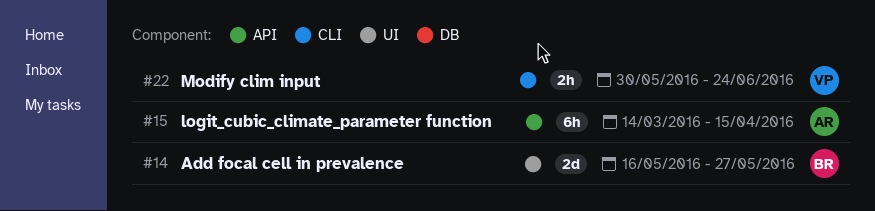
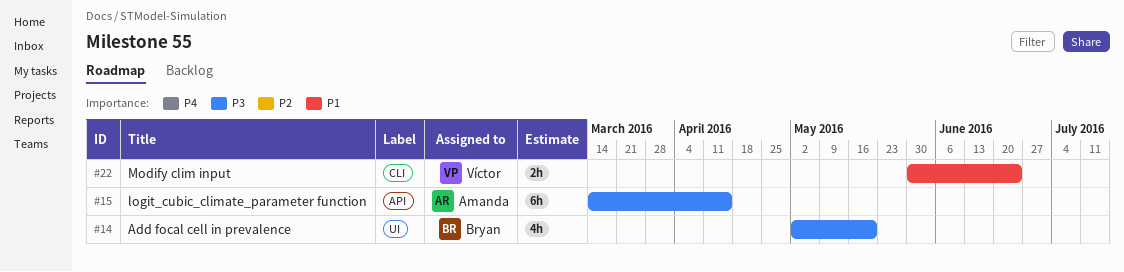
#14, estimate: 2d -> 4h
#14, start: May 16 -> May 2
#14, due: May 27 -> May 20

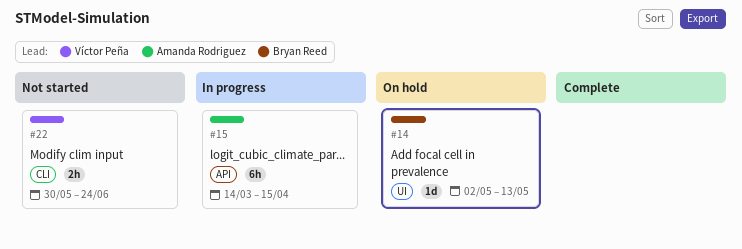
#14, estimate: 4h -> 1d
#14, due: May 20 -> May 13

